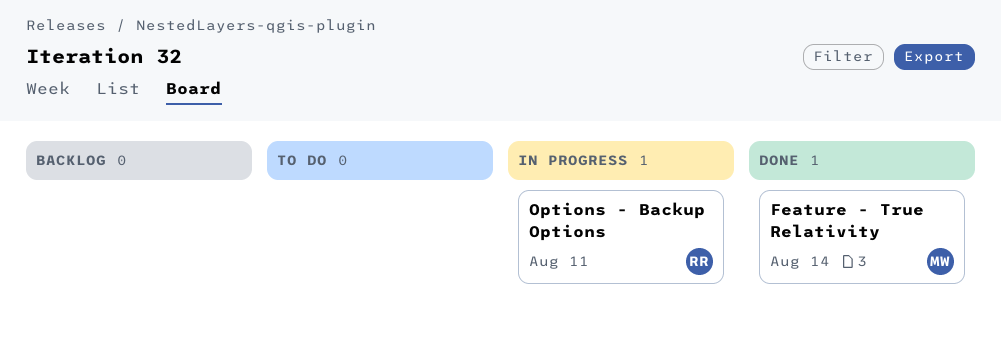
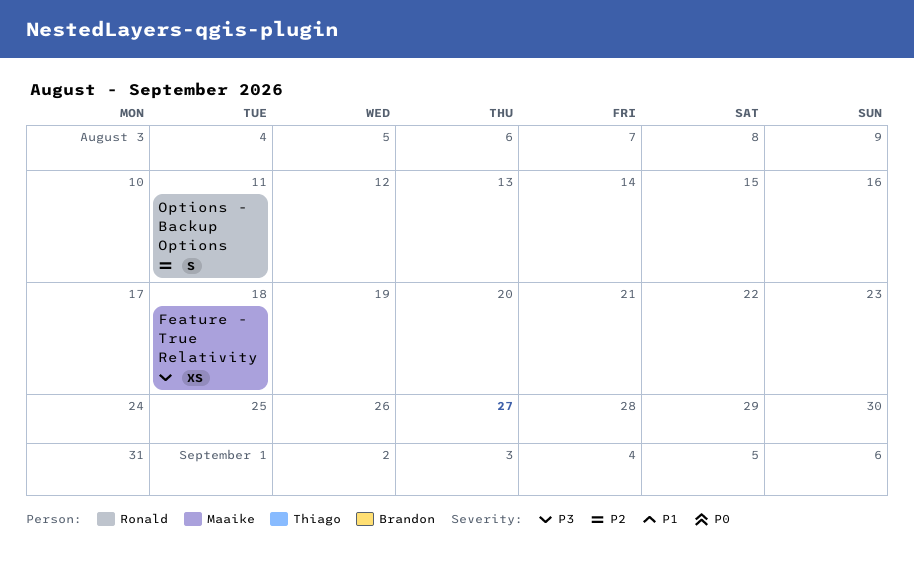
Feature - True Relativity, due: Aug 14 -> Aug 18

